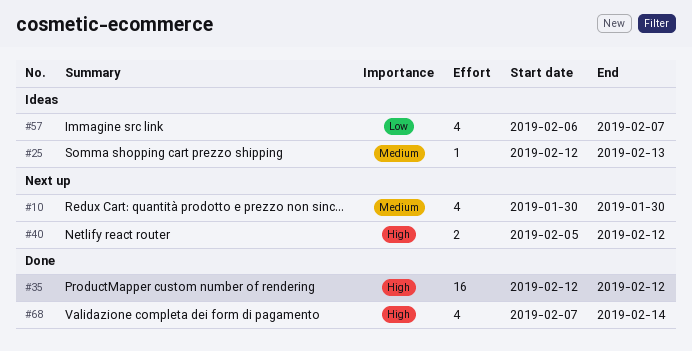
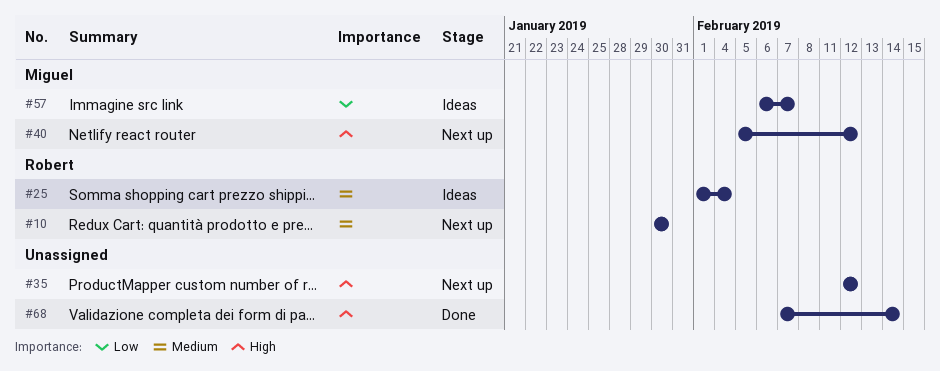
#25, start: Feb 12 -> Feb 1
#25, due: Feb 13 -> Feb 4
#35, status: Done -> Next up

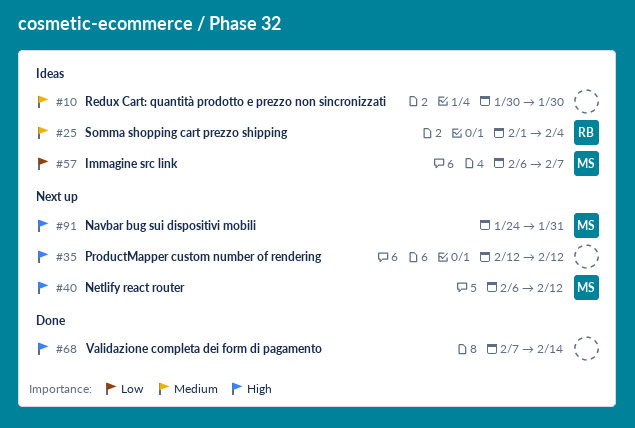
#10, status: Next up -> Ideas
#10, owner: Robert -> none
#40, start: Feb 5 -> Feb 6
#91: none -> present

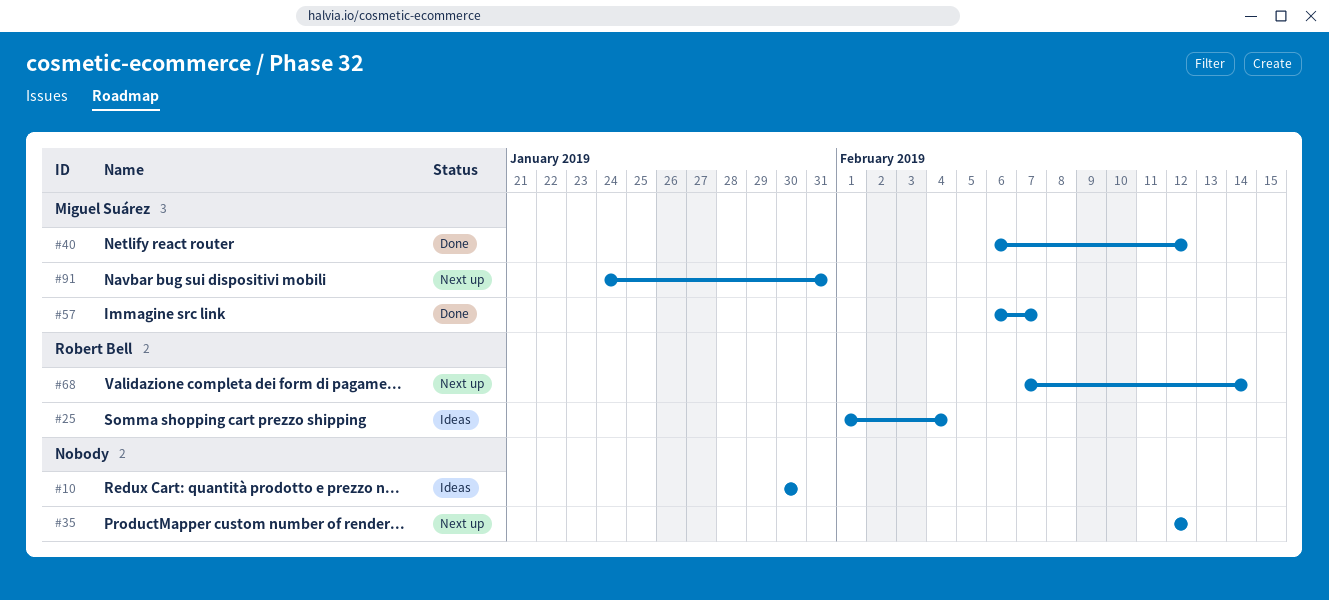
#40, status: Next up -> Done
#57, status: Ideas -> Done
#68, status: Done -> Next up
#68, owner: none -> Robert Bell

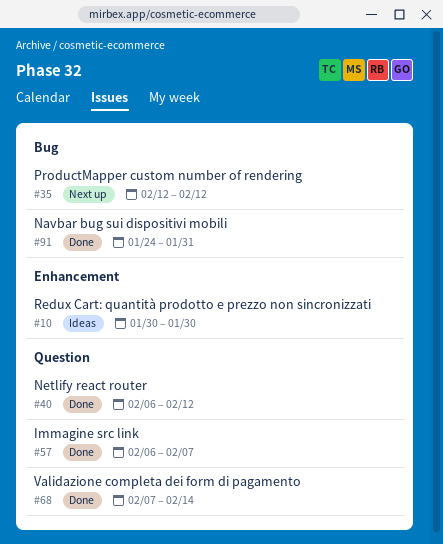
#25: present -> none
#68, status: Next up -> Done
#91, status: Next up -> Done

